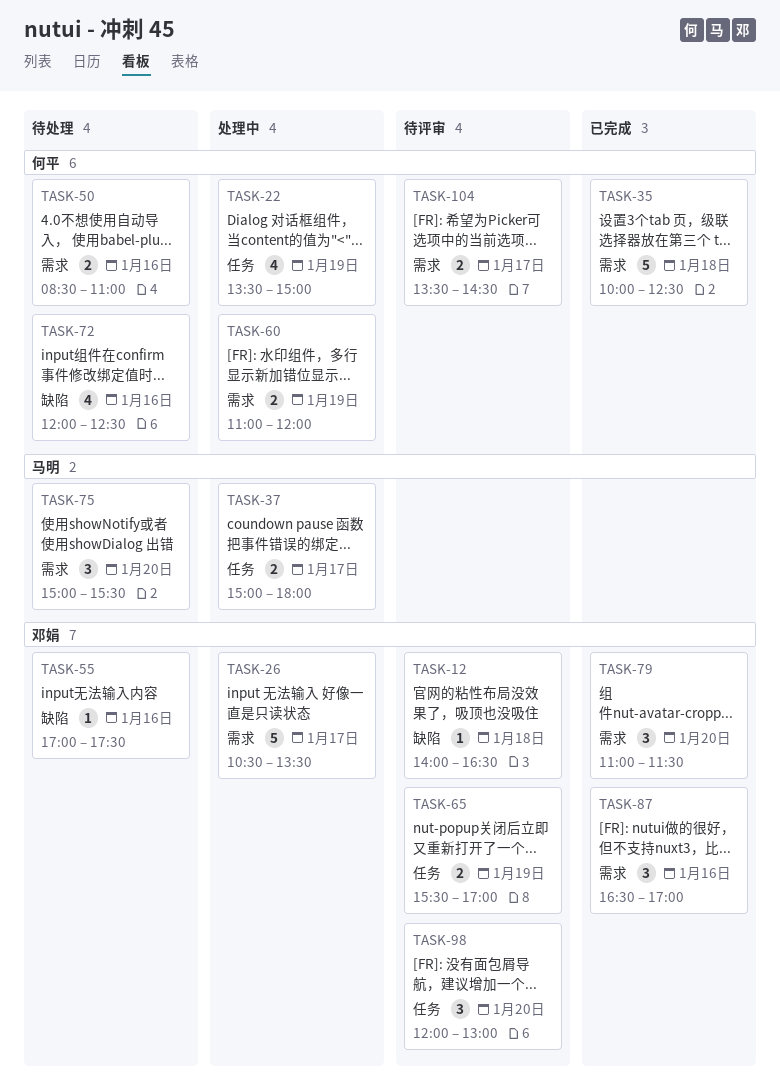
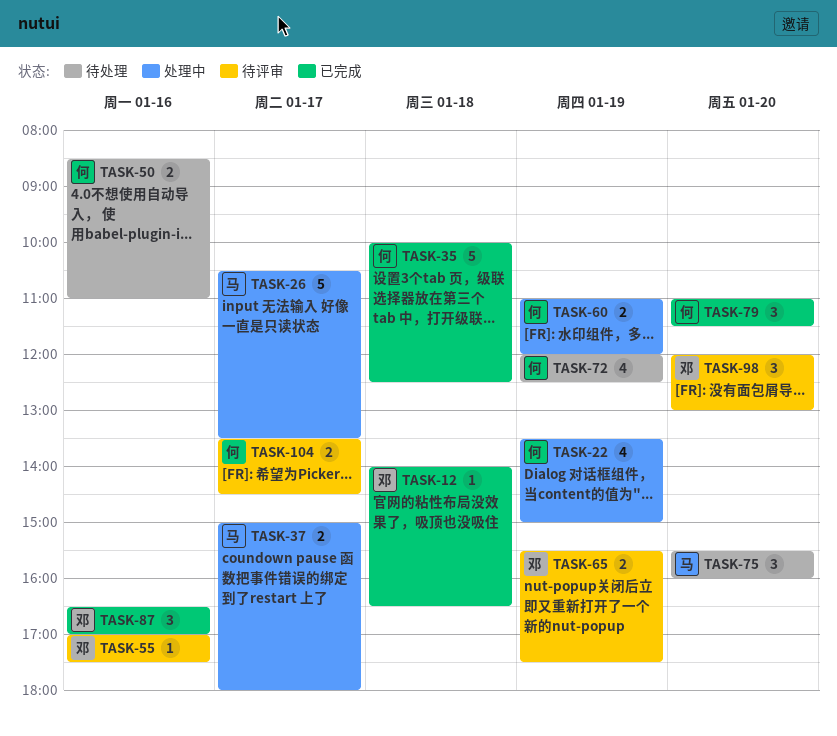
TASK-12, status: 待评审 -> 已完成
TASK-26, owner: 邓娟 -> 马明
TASK-55, status: 待处理 -> 待评审
TASK-65, ends: 17:00 -> 17:30
TASK-72, day: Jan 16 -> Jan 19
TASK-75, begins: 15:00 -> 15:30
TASK-75, ends: 15:30 -> 16:00
TASK-79, owner: 邓娟 -> 何平

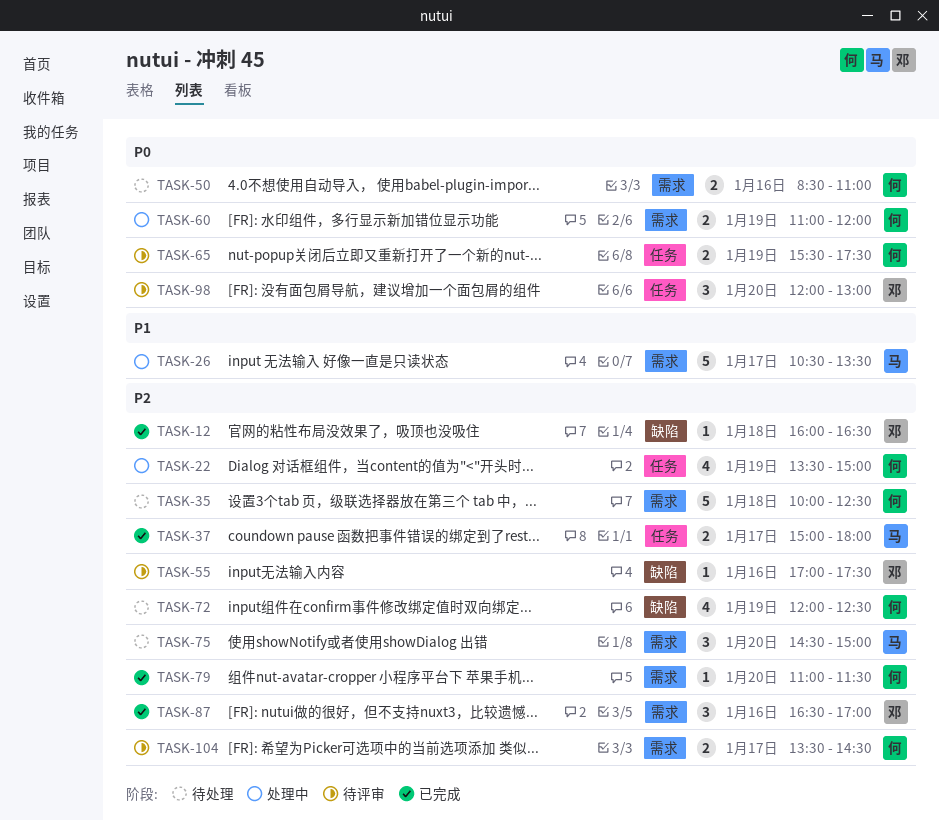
TASK-12, begins: 14:00 -> 16:00
TASK-35, status: 已完成 -> 待处理
TASK-37, status: 处理中 -> 已完成
TASK-65, owner: 邓 -> 何
TASK-75, begins: 15:30 -> 14:30
TASK-75, ends: 16:00 -> 15:00
TASK-79, estimate: 3 -> 1

